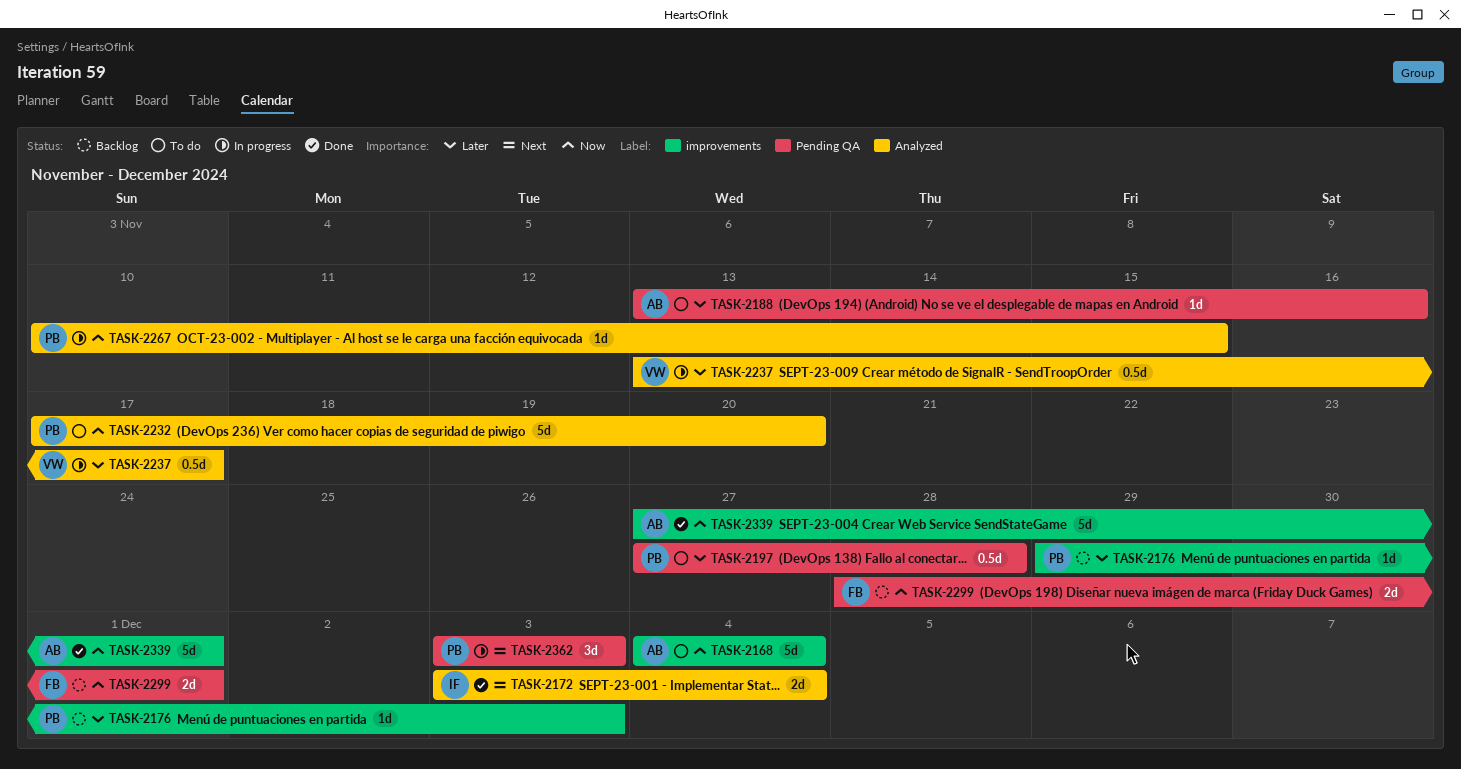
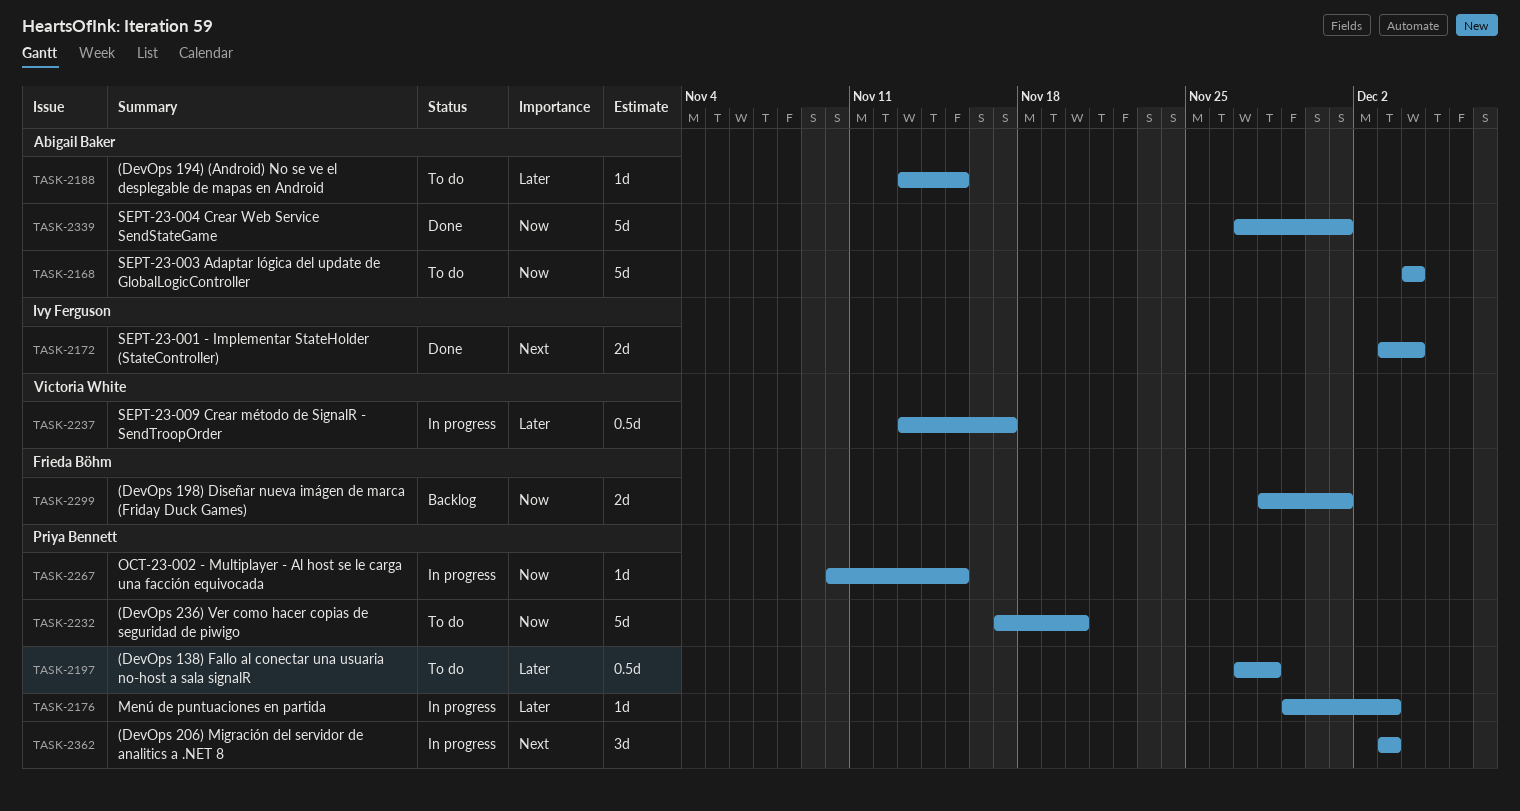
TASK-2176, status: Backlog -> In progress
TASK-2188, due: Nov 16 -> Nov 15

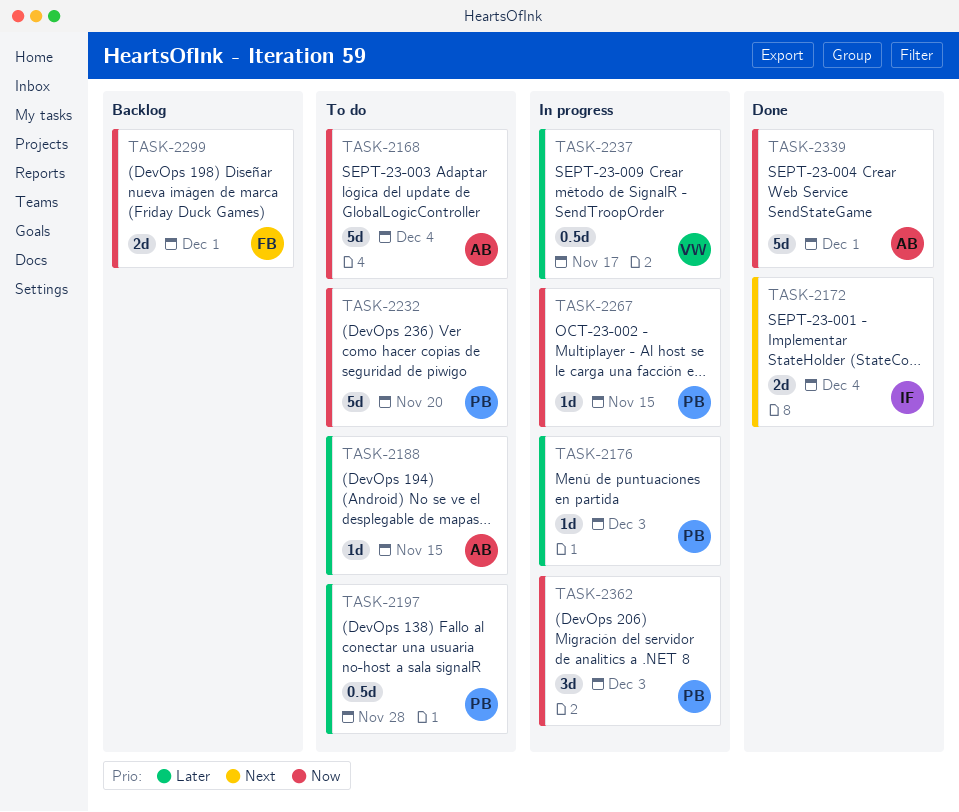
TASK-2362, priority: Next -> Now

